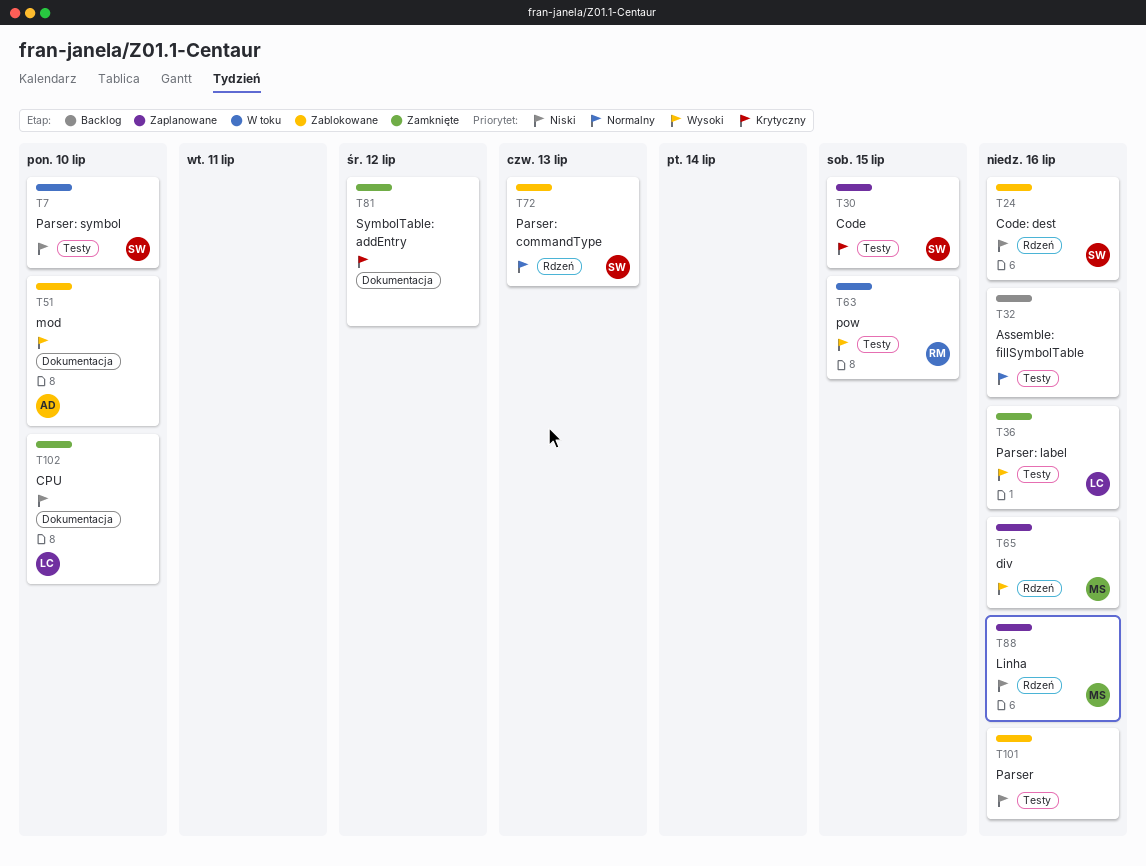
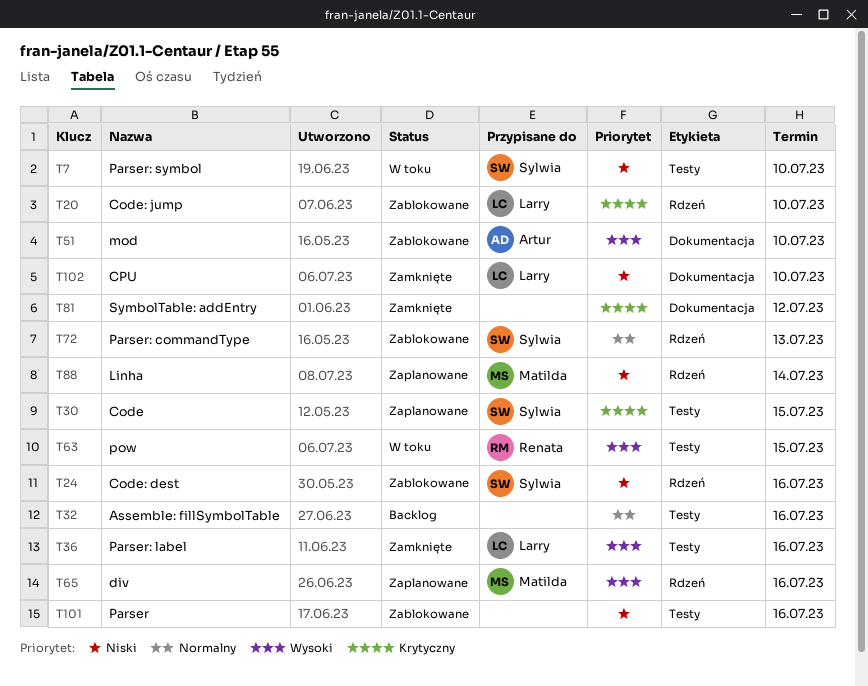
T20: none -> present
T88, due: Jul 16 -> Jul 14

